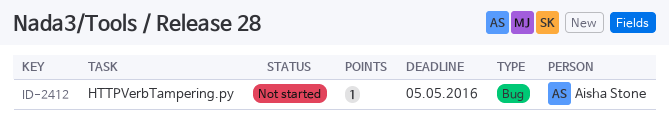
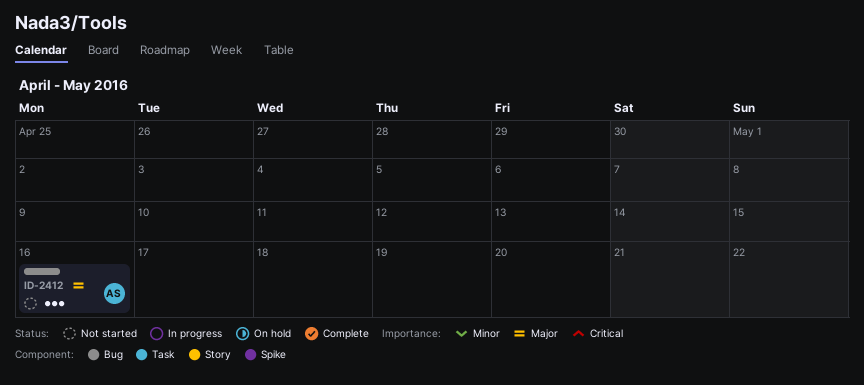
ID-2412, estimate: 1 -> 3
ID-2412, due: May 5 -> May 16

